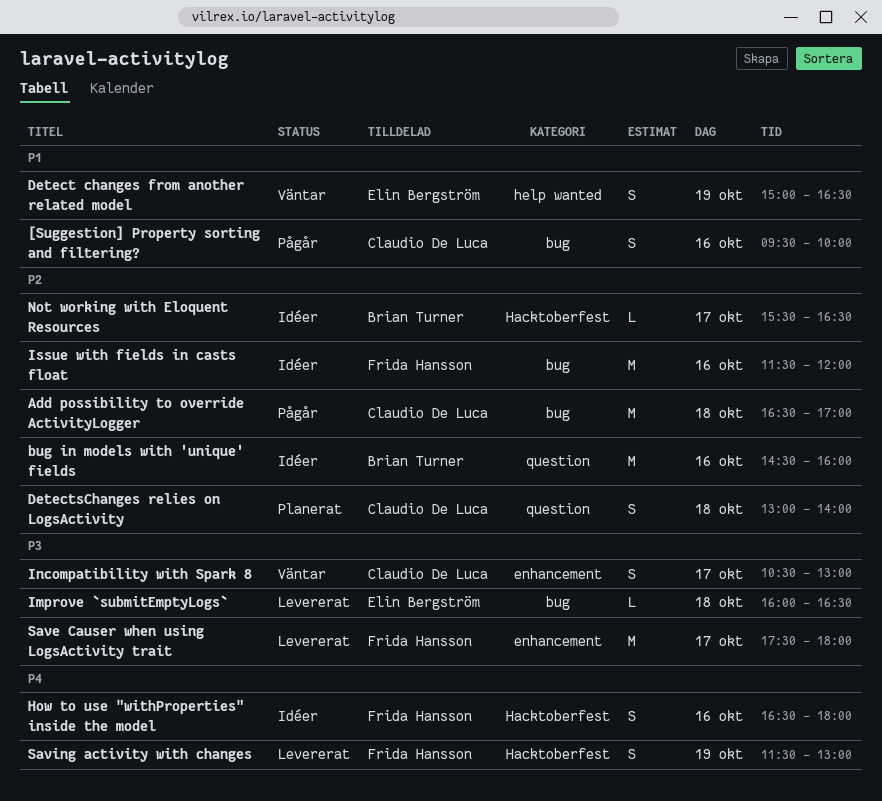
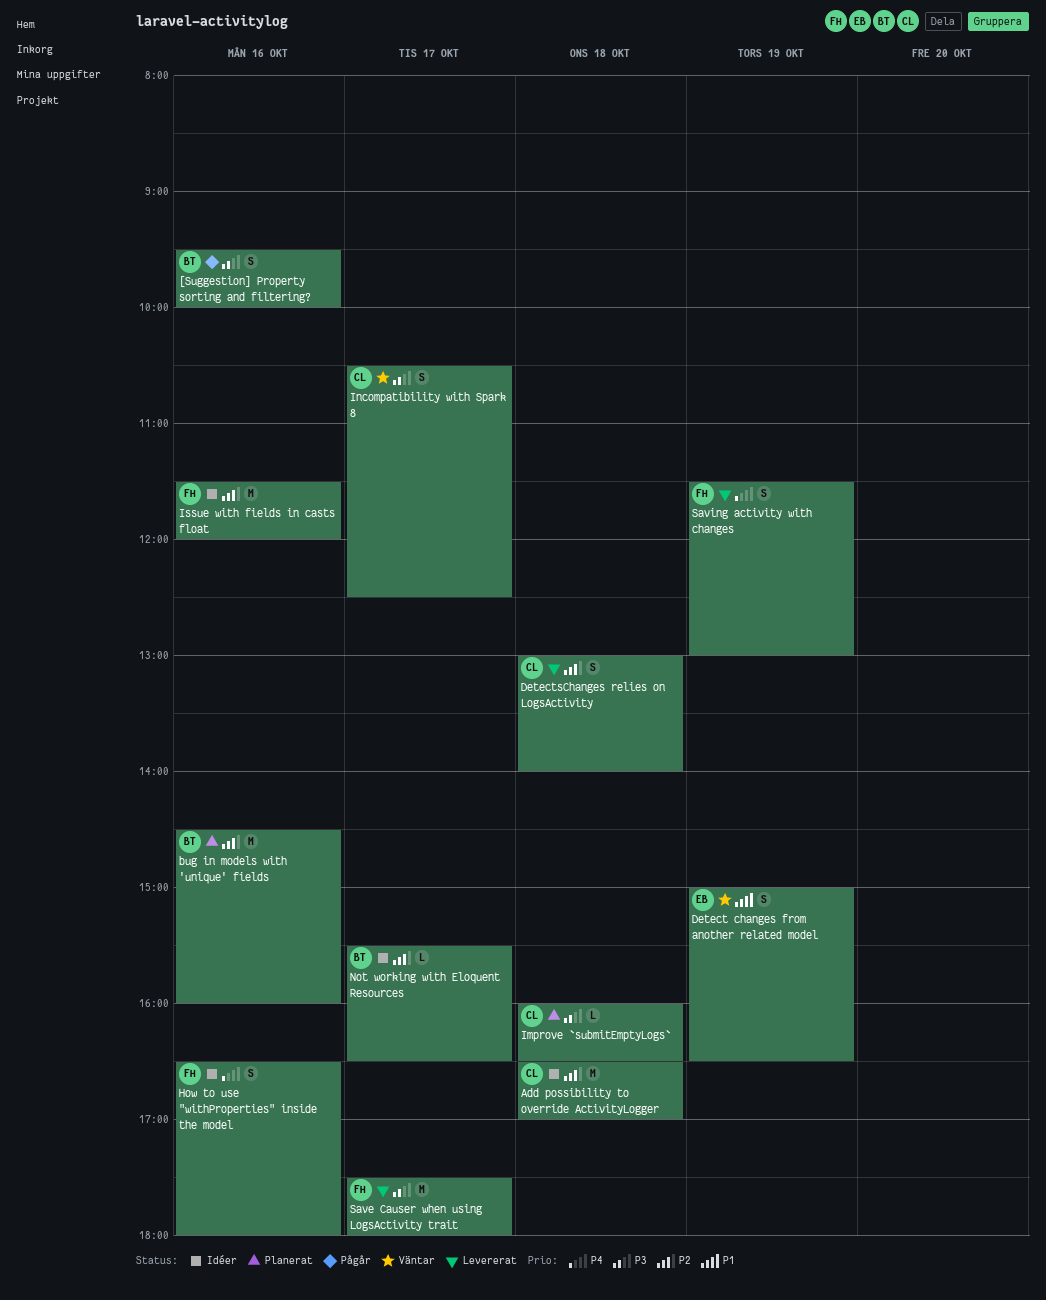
[Suggestion] Property sorting and filtering?, owner: Claudio De Luca -> Brian Turner
[Suggestion] Property sorting and filtering?, priority: P1 -> P3
Add possibility to override ActivityLogger, status: Pågår -> Idéer
bug in models with 'unique' fields, status: Idéer -> Planerat
DetectsChanges relies on LogsActivity, status: Planerat -> Levererat
Improve `submitEmptyLogs`, status: Levererat -> Planerat
Improve `submitEmptyLogs`, owner: Elin Bergström -> Claudio De Luca
Incompatibility with Spark 8, ends: 13:00 -> 12:30

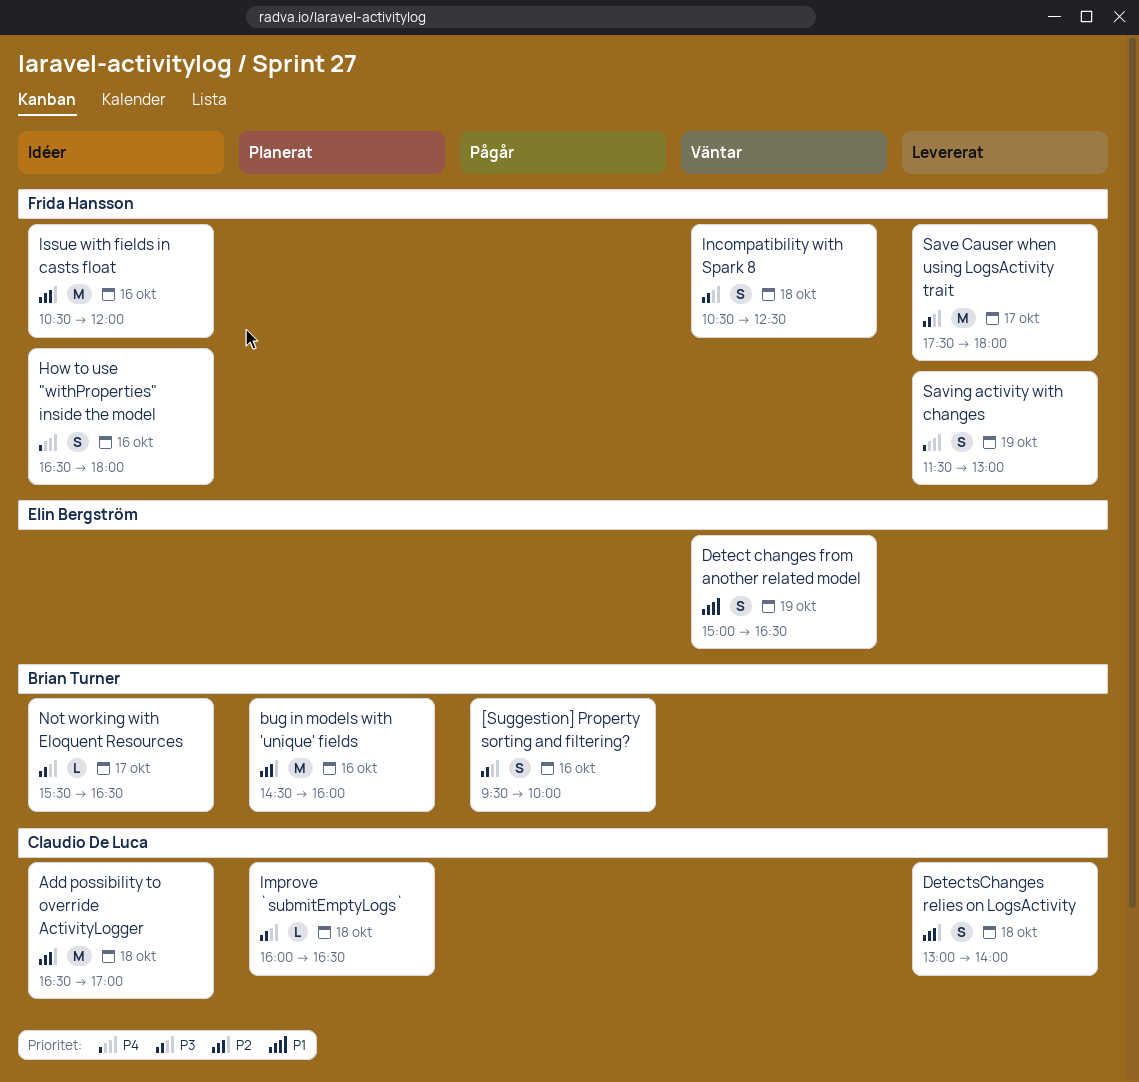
Incompatibility with Spark 8, owner: Claudio De Luca -> Frida Hansson
Incompatibility with Spark 8, day: Oct 17 -> Oct 18
Issue with fields in casts float, begins: 11:30 -> 10:30
Not working with Eloquent Resources, priority: P2 -> P3

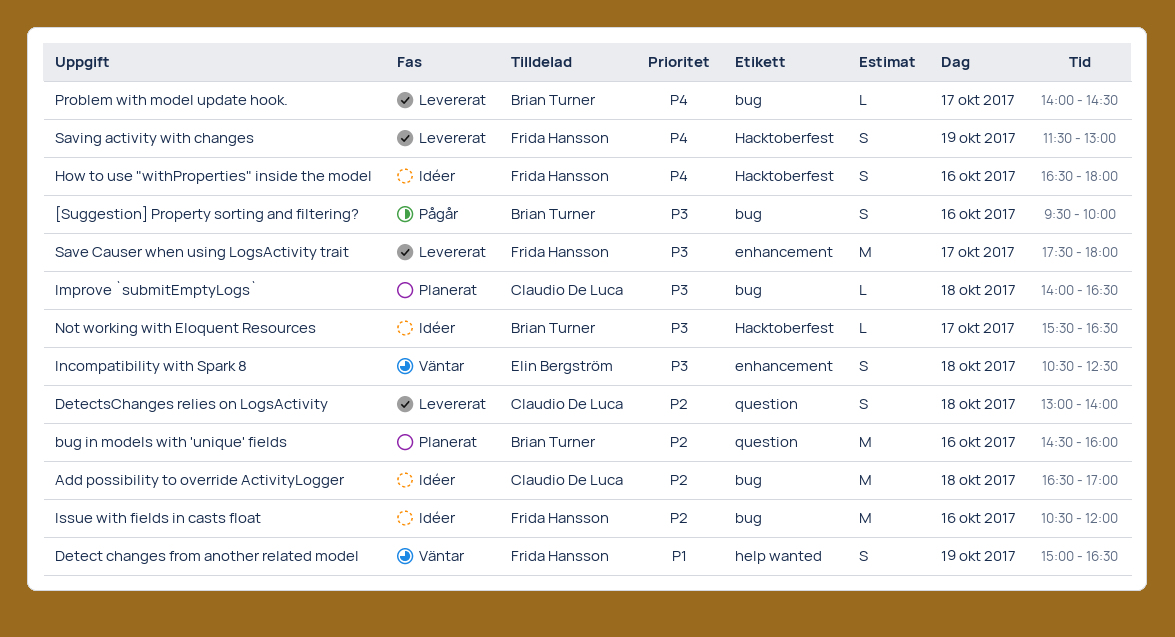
Detect changes from another related model, owner: Elin Bergström -> Frida Hansson
Improve `submitEmptyLogs`, begins: 16:00 -> 14:00
Incompatibility with Spark 8, owner: Frida Hansson -> Elin Bergström
Problem with model update hook.: none -> present

